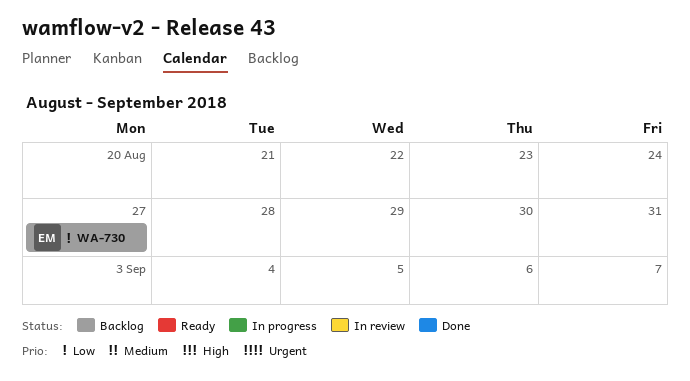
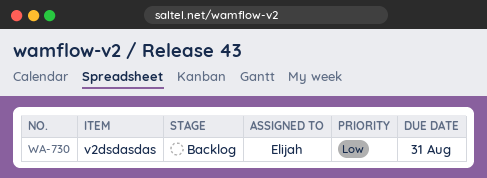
WA-730, due: Aug 27 -> Aug 31

